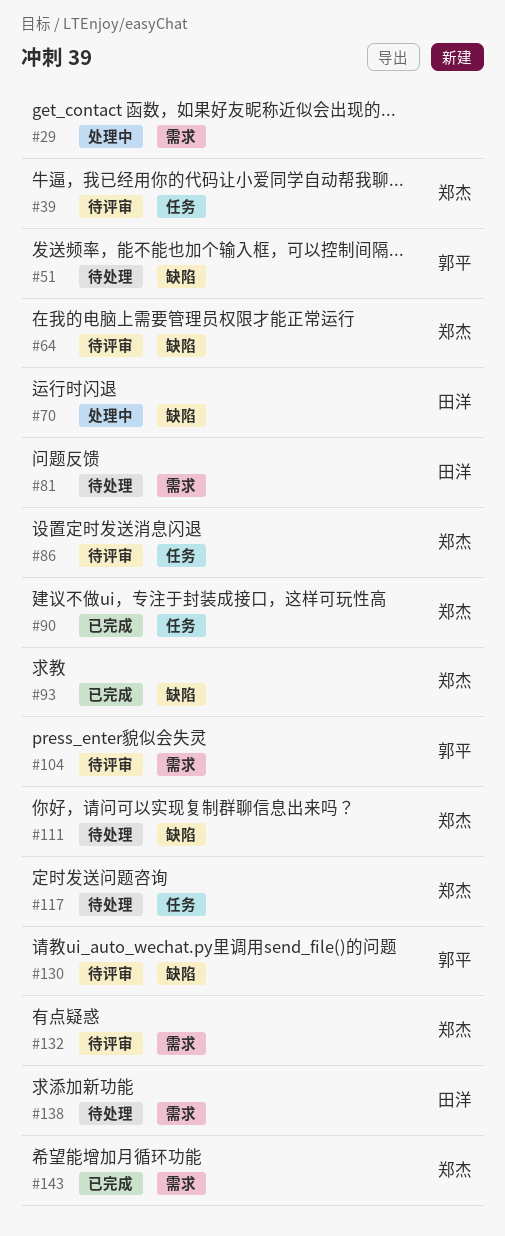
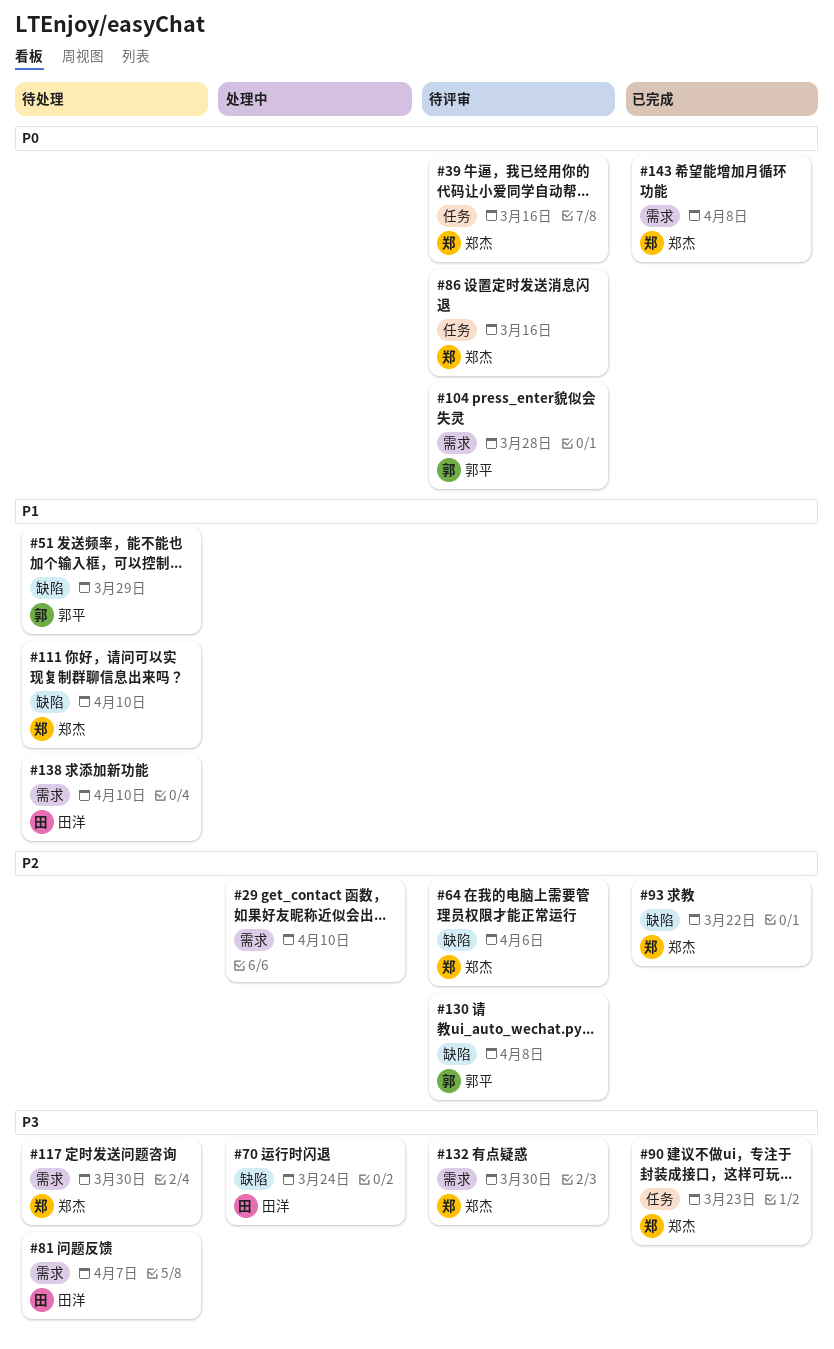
#117, label: 任务 -> 需求

